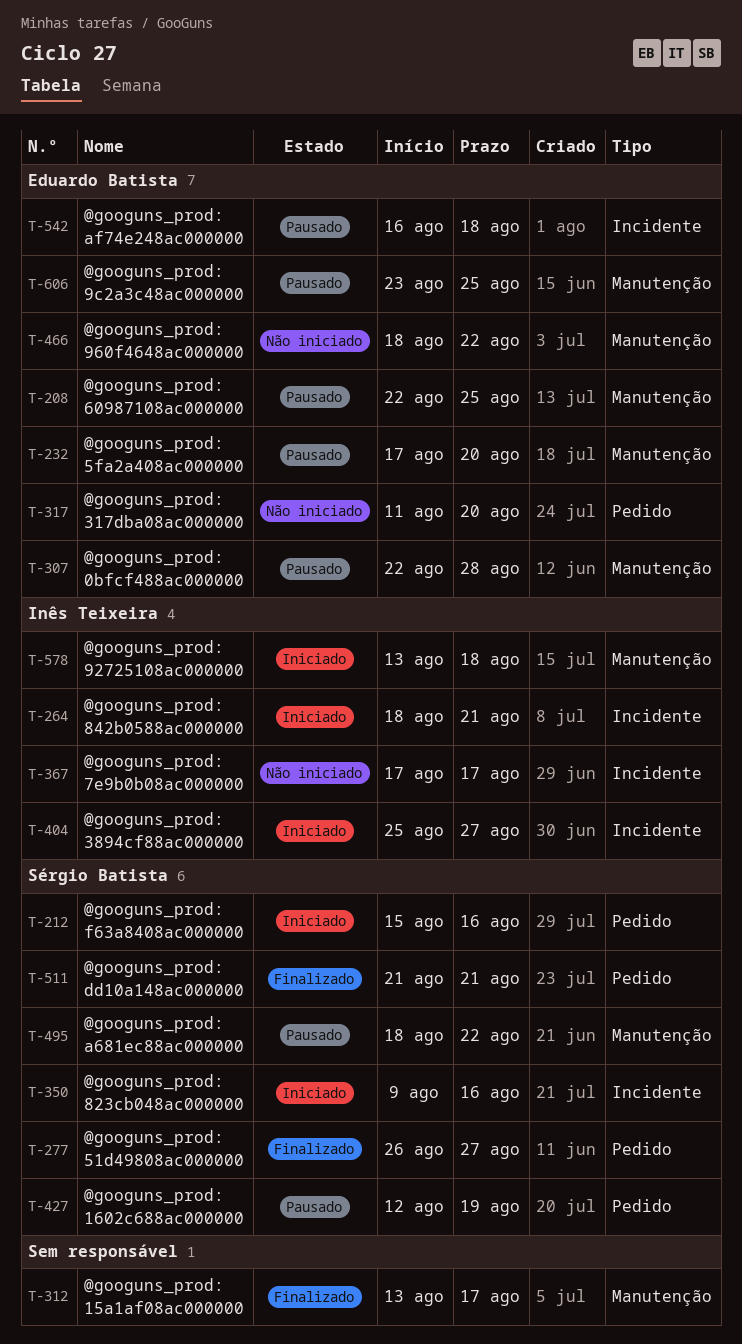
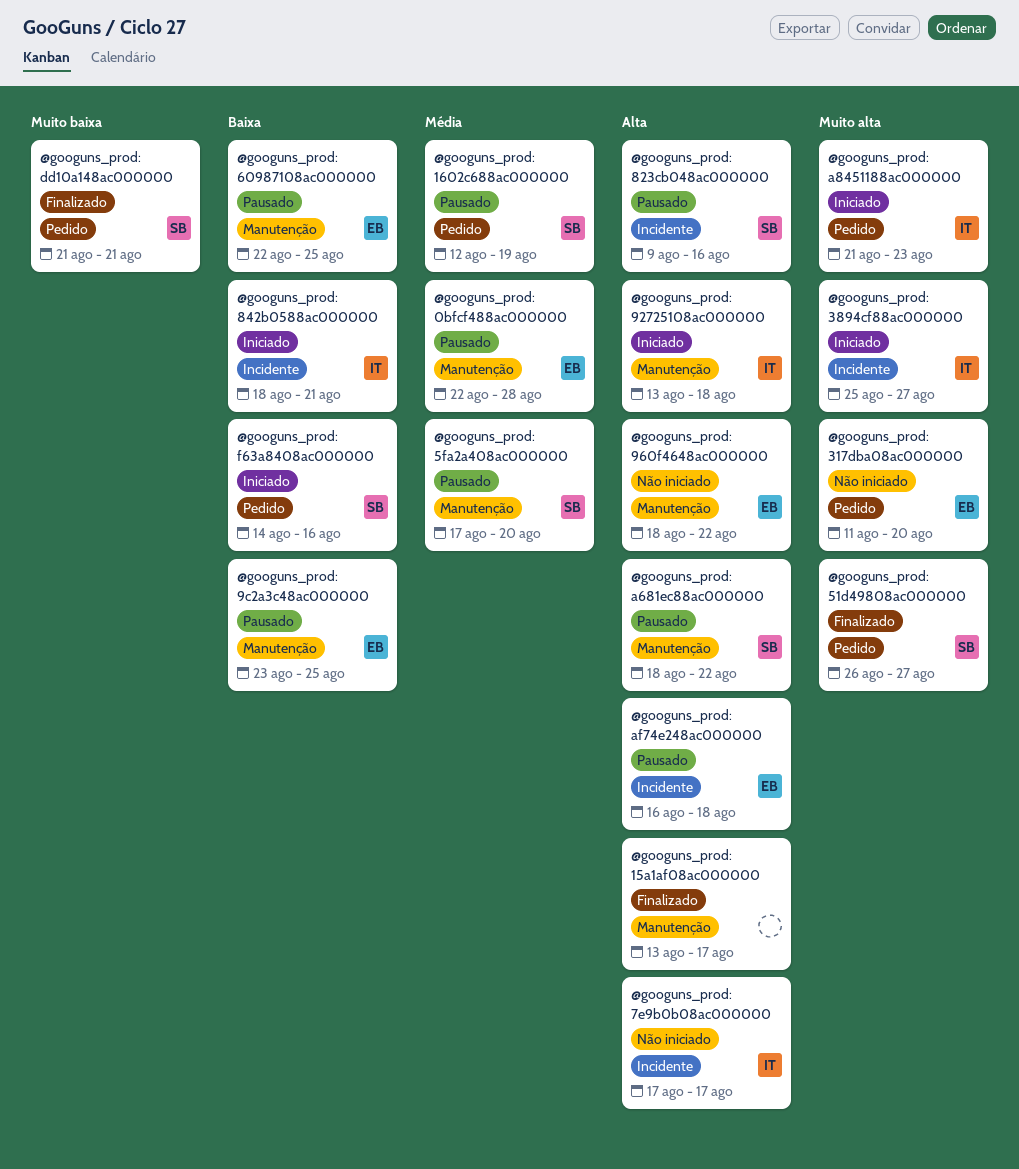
@googuns_prod: 5fa2a408ac000000, owner: Eduardo Batista -> Sérgio Batista
@googuns_prod: 823cb048ac000000, status: Iniciado -> Pausado
@googuns_prod: a8451188ac000000: none -> present
@googuns_prod: f63a8408ac000000, start: Aug 15 -> Aug 14

